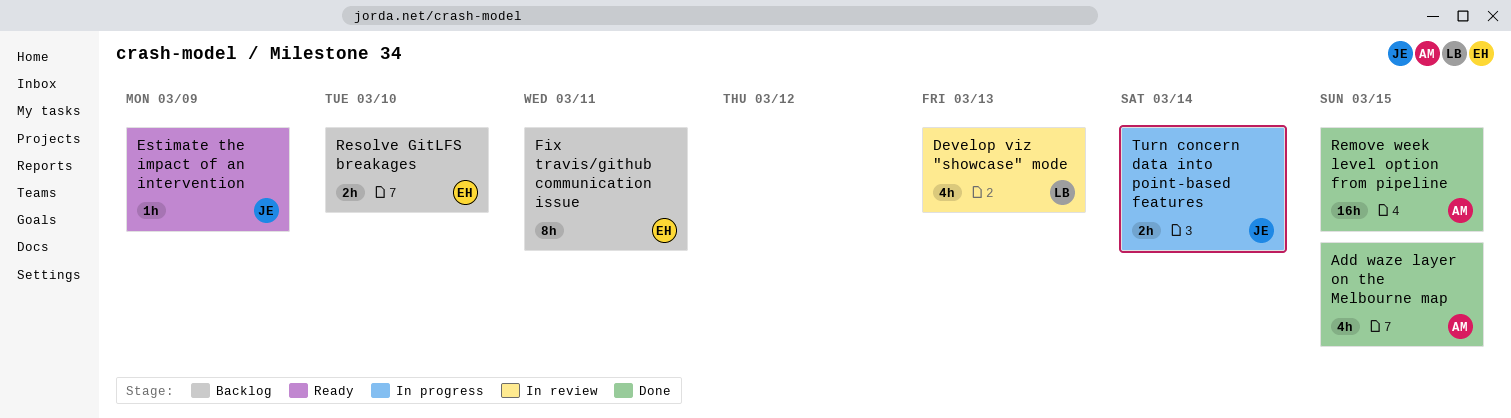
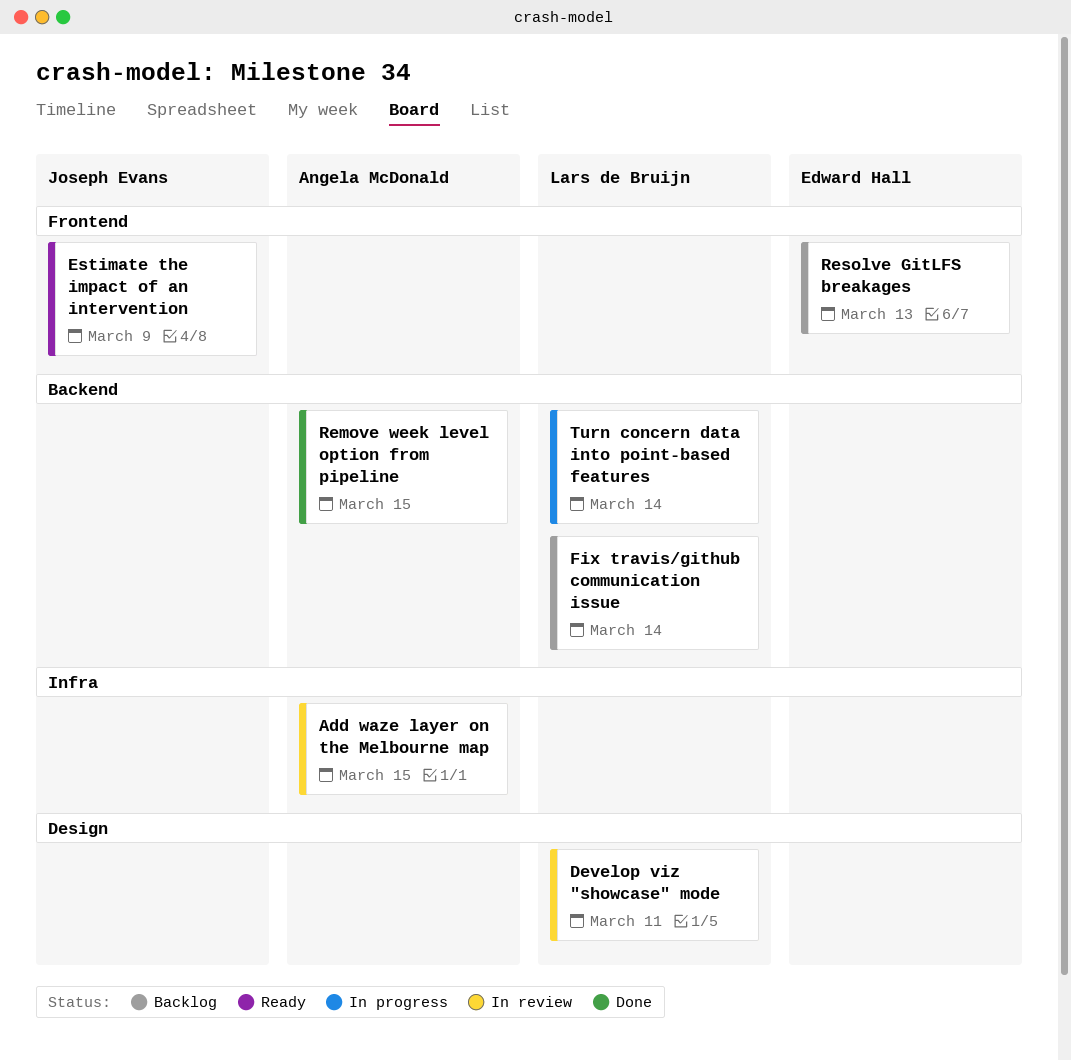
Add waze layer on the Melbourne map, status: Done -> In review
Develop viz "showcase" mode, due: Mar 13 -> Mar 11
Fix travis/github communication issue, owner: Edward Hall -> Lars de Bruijn
Fix travis/github communication issue, due: Mar 11 -> Mar 14
Resolve GitLFS breakages, due: Mar 10 -> Mar 13
Turn concern data into point-based features, owner: Joseph Evans -> Lars de Bruijn

